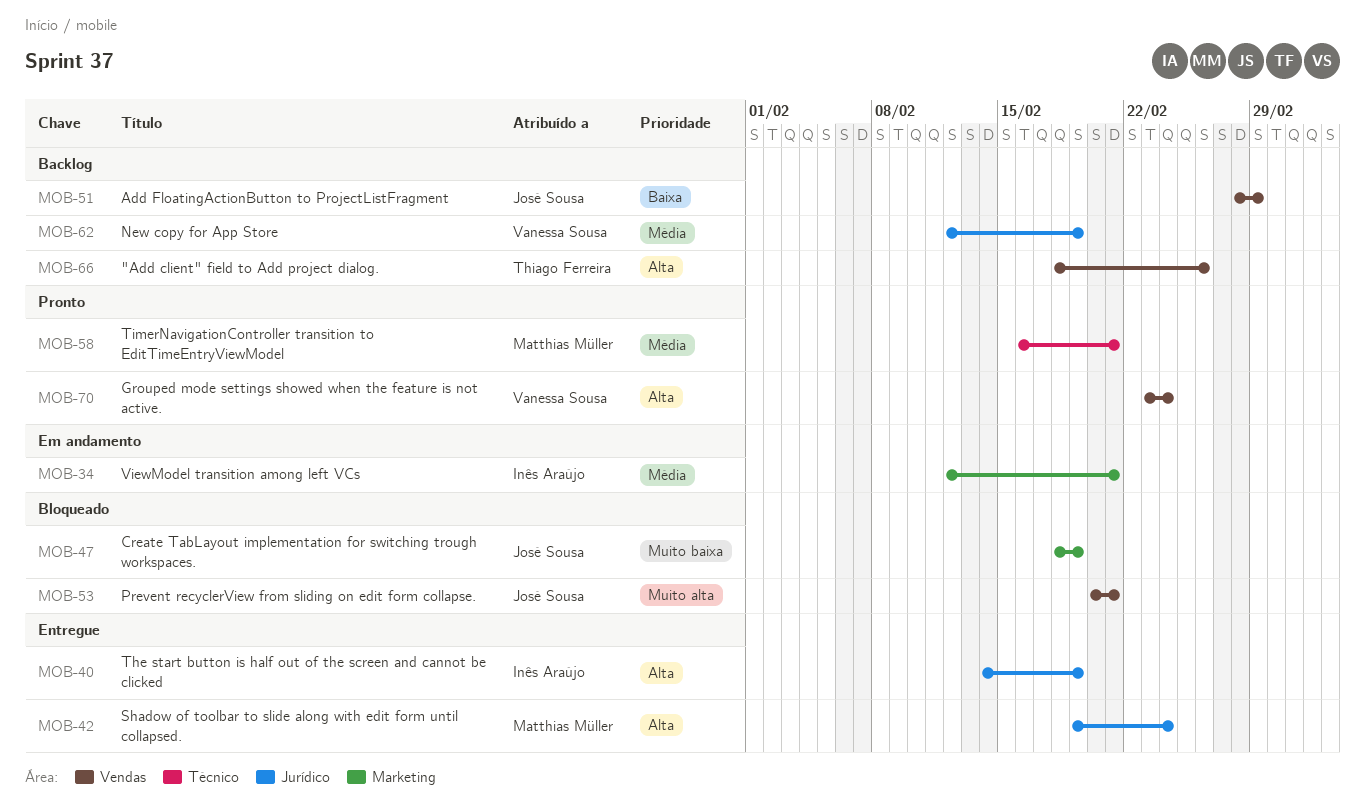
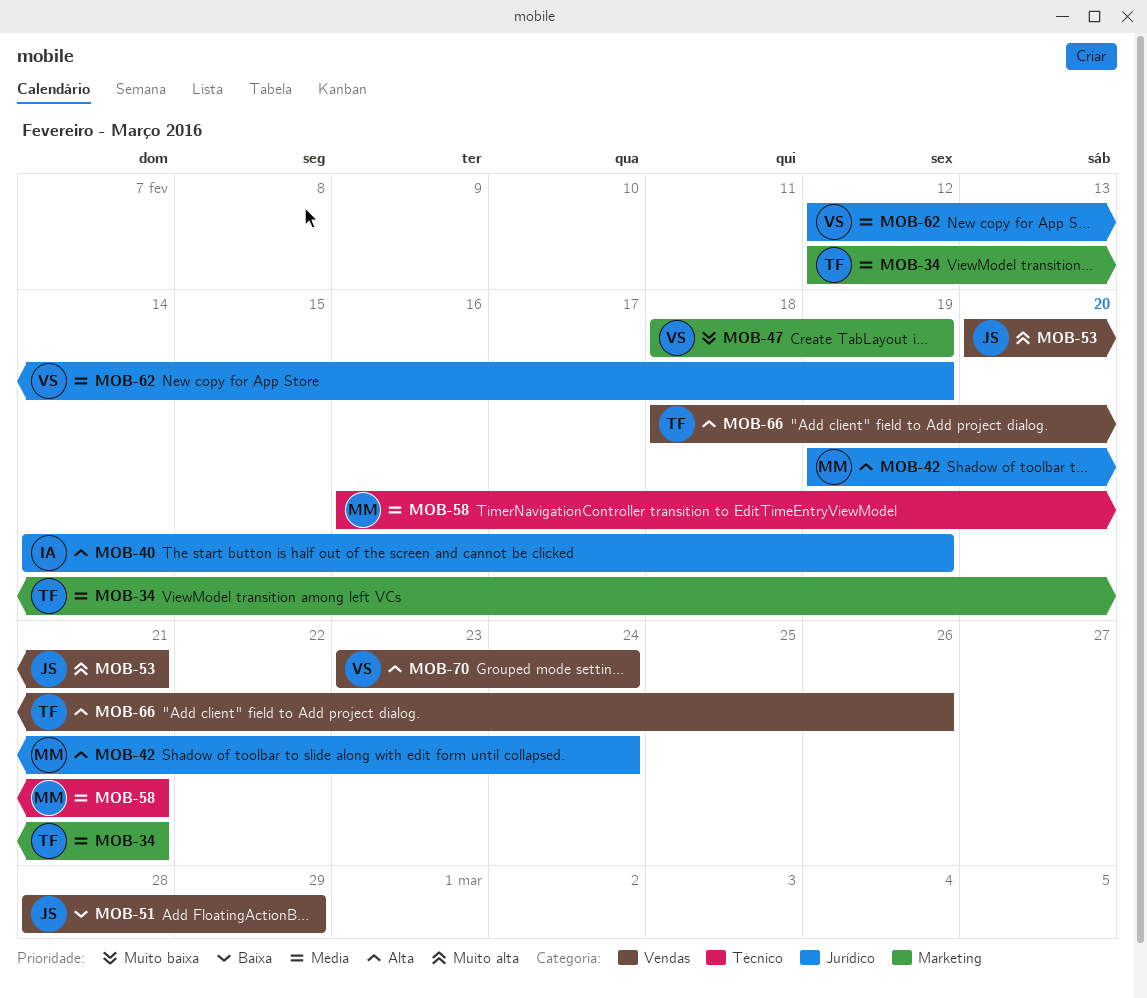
MOB-34, owner: Inês Araújo -> Thiago Ferreira
MOB-47, owner: José Sousa -> Vanessa Sousa

